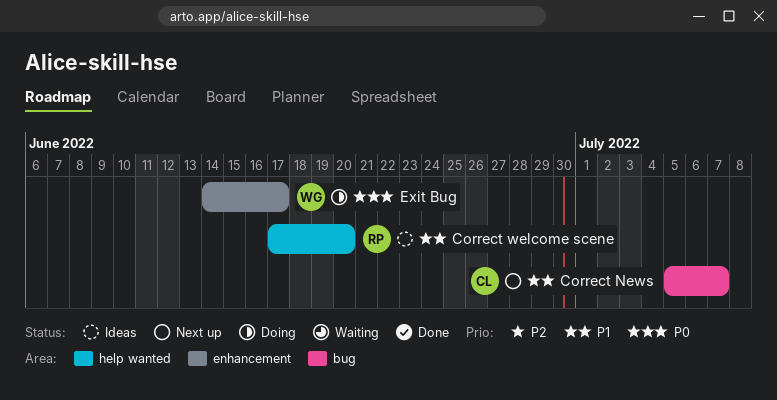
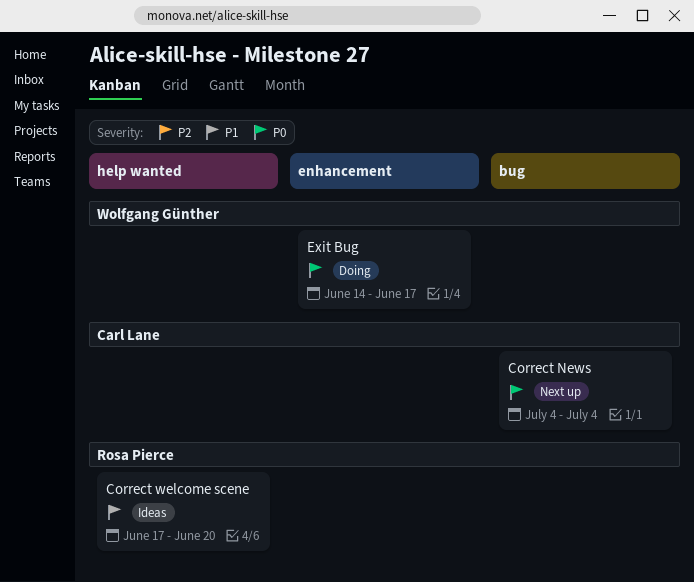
Correct News, priority: P1 -> P0
Correct News, start: Jul 5 -> Jul 4
Correct News, due: Jul 7 -> Jul 4

